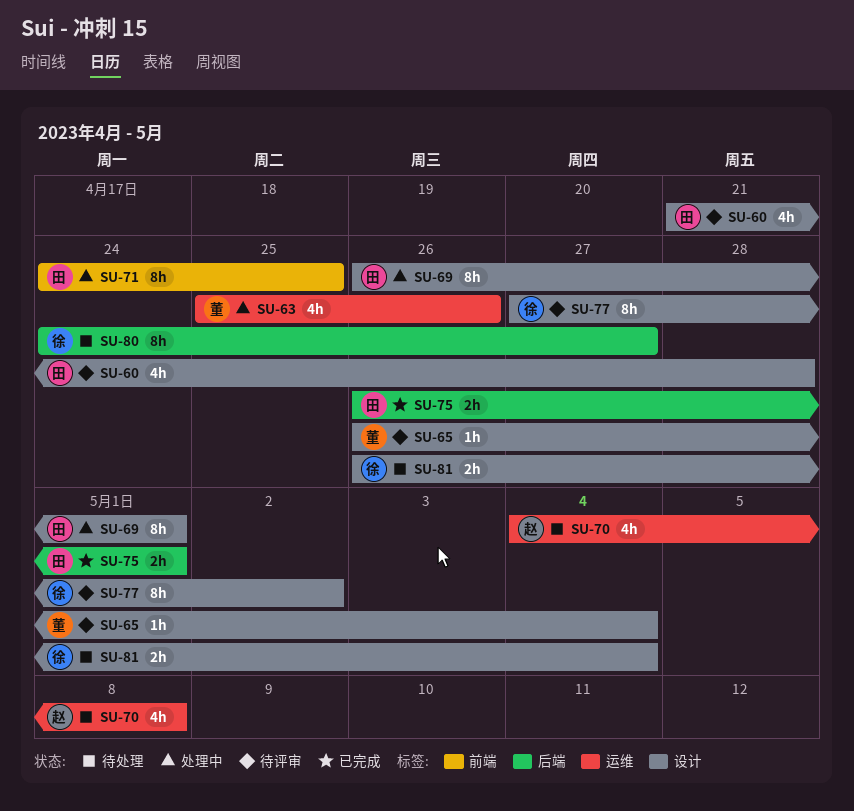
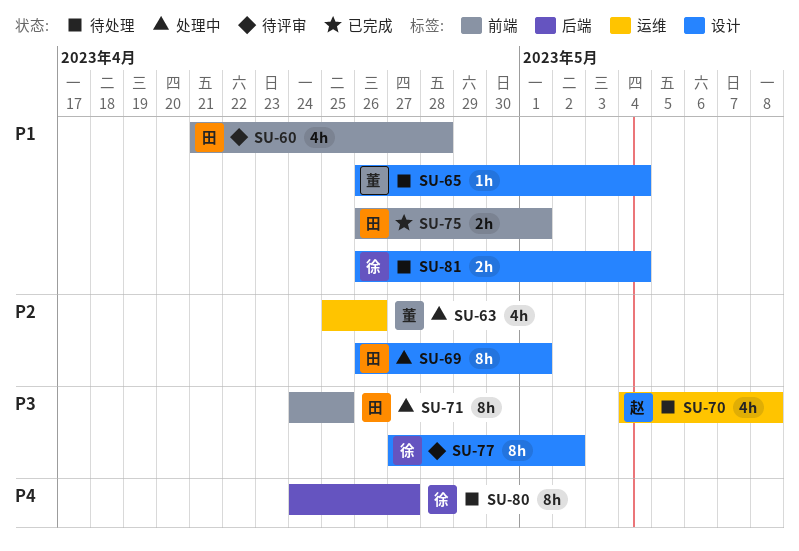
SU-60, label: 设计 -> 前端
SU-65, status: 待评审 -> 待处理
SU-75, label: 后端 -> 前端

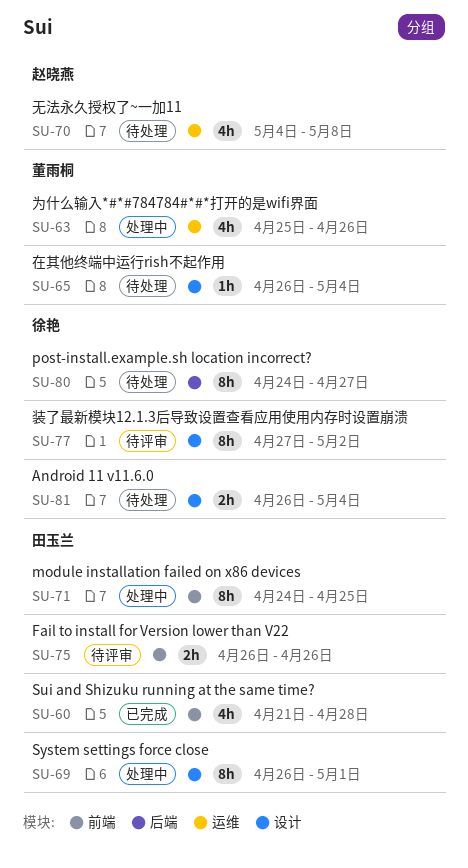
SU-60, status: 待评审 -> 已完成
SU-75, status: 已完成 -> 待评审
SU-75, due: May 1 -> Apr 26

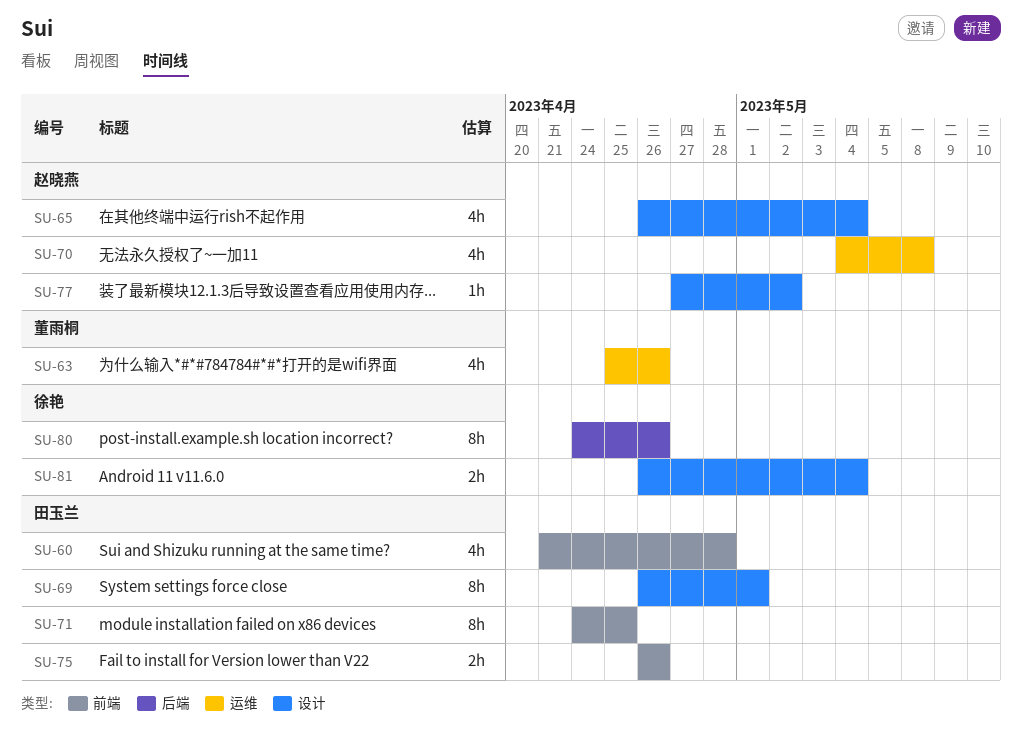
SU-65, owner: 董雨桐 -> 赵晓燕
SU-65, estimate: 1h -> 4h
SU-77, owner: 徐艳 -> 赵晓燕
SU-77, estimate: 8h -> 1h
SU-80, due: Apr 27 -> Apr 26

